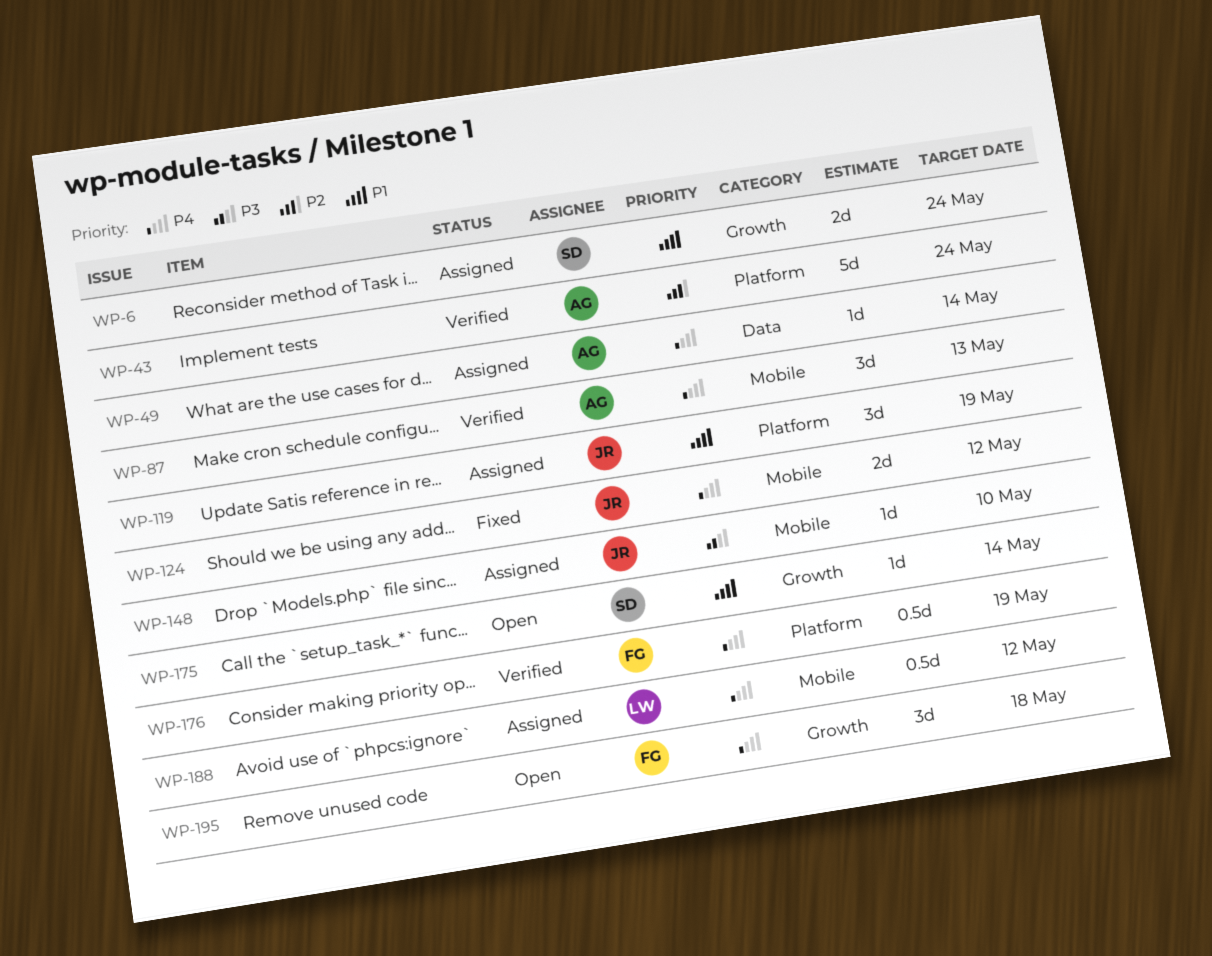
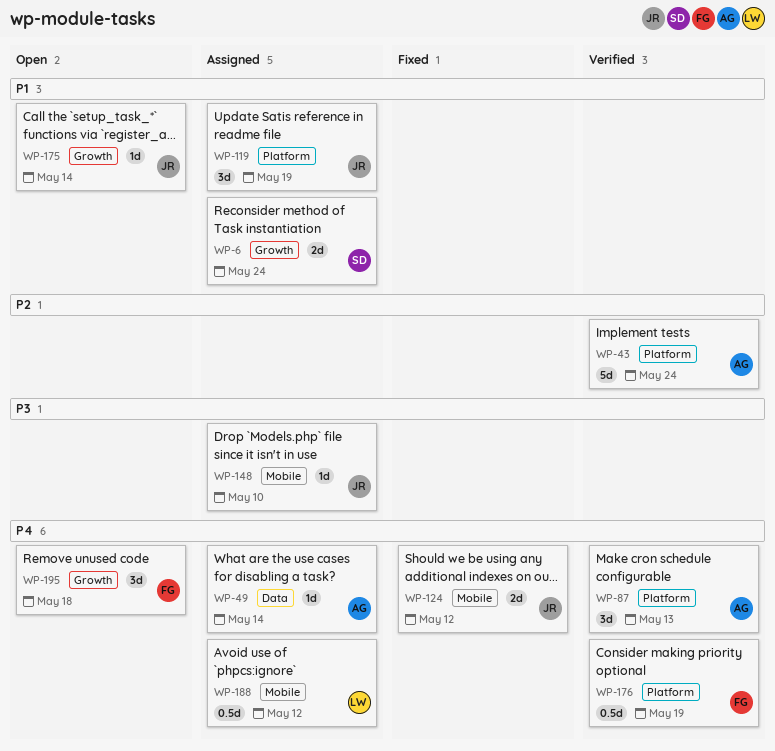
WP-87, label: Mobile -> Platform
WP-175, owner: SD -> JR

